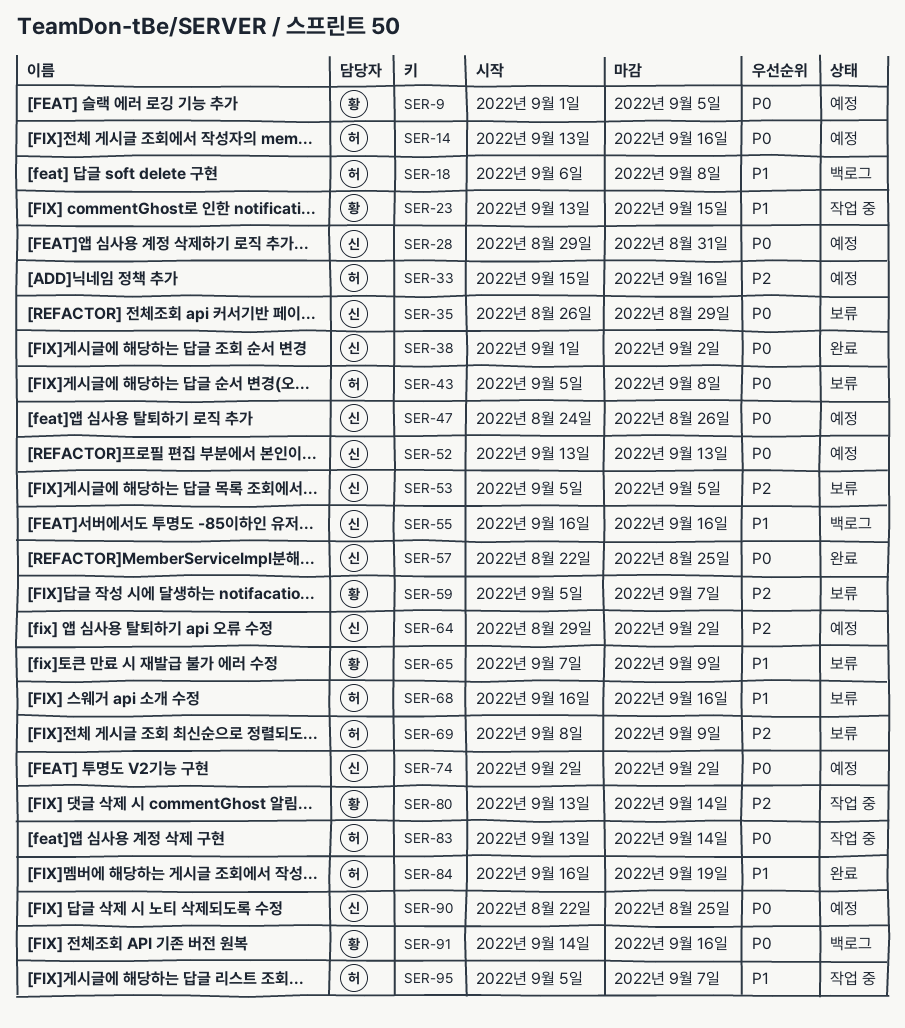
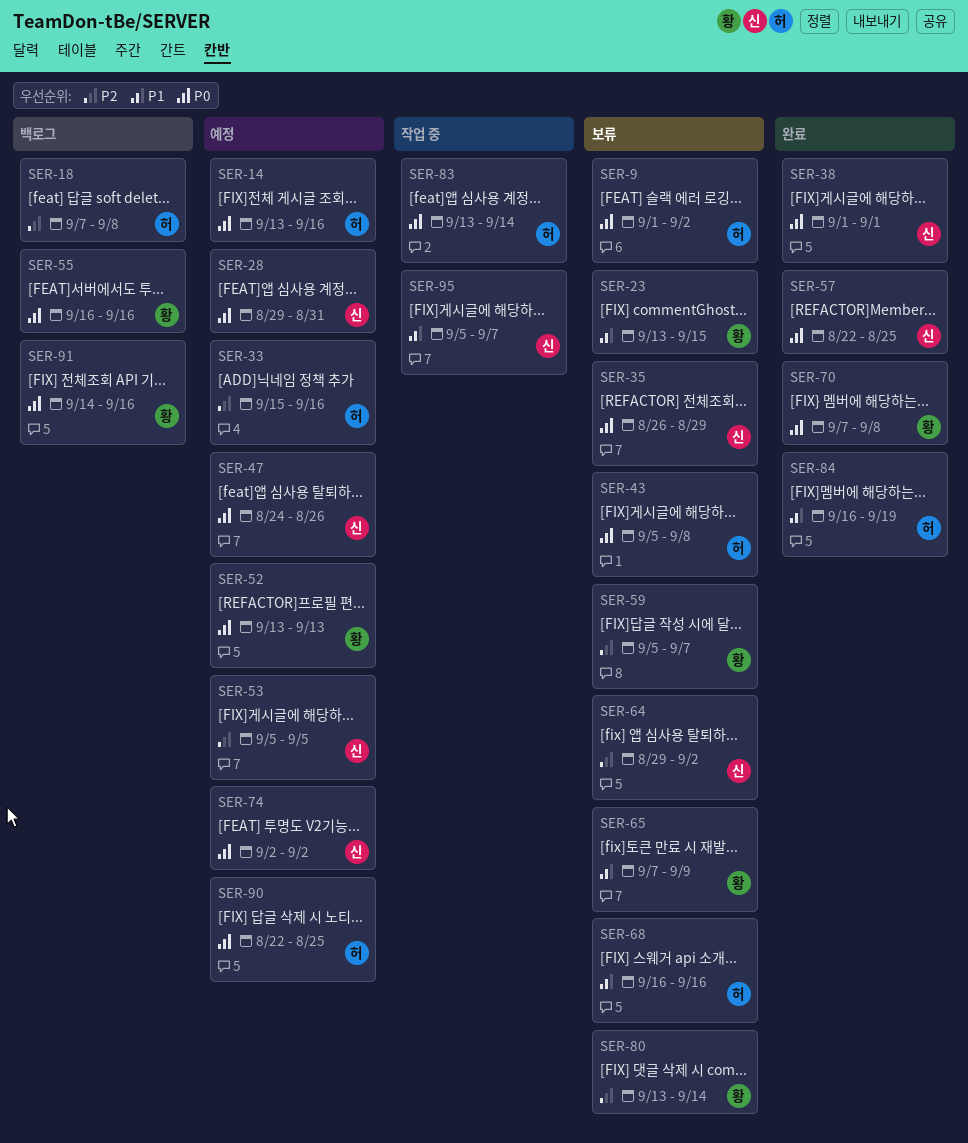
SER-9, status: 예정 -> 보류
SER-9, owner: 황 -> 허
SER-9, due: Sep 5 -> Sep 2
SER-18, priority: P1 -> P2
SER-18, start: Sep 6 -> Sep 7
SER-23, status: 작업 중 -> 보류
SER-38, due: Sep 2 -> Sep 1
SER-52, owner: 신 -> 황
SER-53, status: 보류 -> 예정
SER-55, owner: 신 -> 황
SER-55, priority: P1 -> P0
SER-64, status: 예정 -> 보류
SER-69: present -> none
SER-70: none -> present
SER-80, status: 작업 중 -> 보류
SER-90, owner: 신 -> 허
SER-95, owner: 허 -> 신

